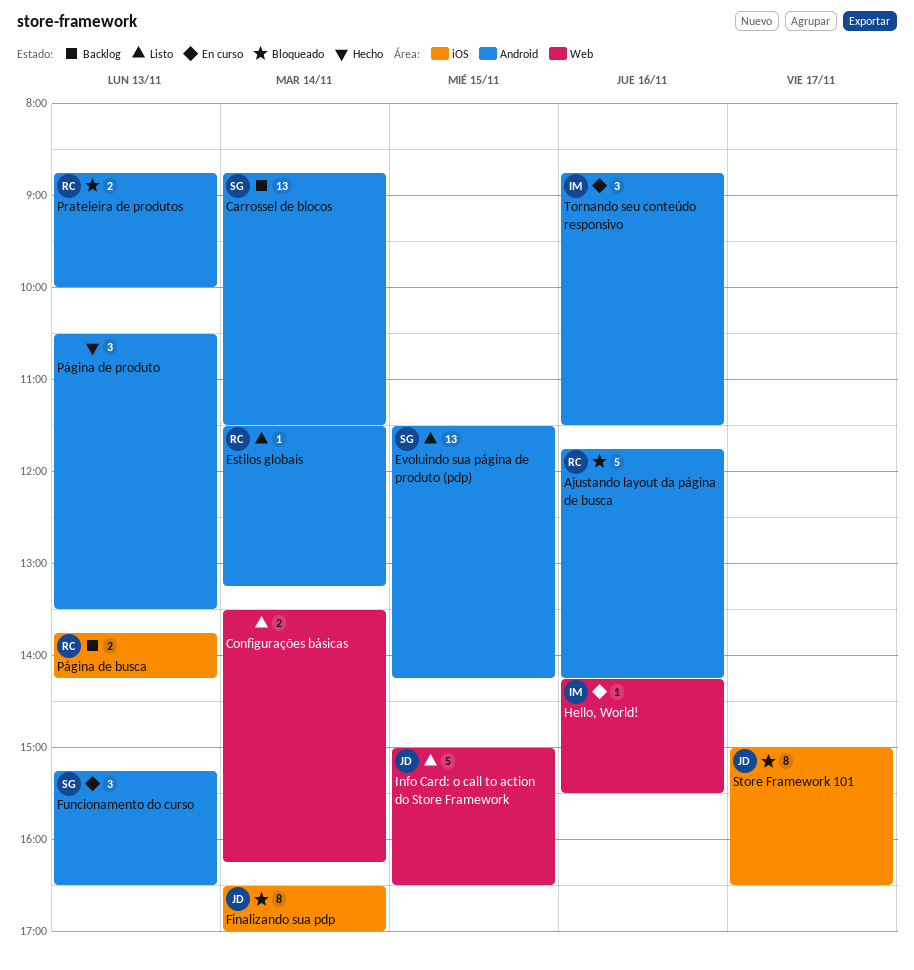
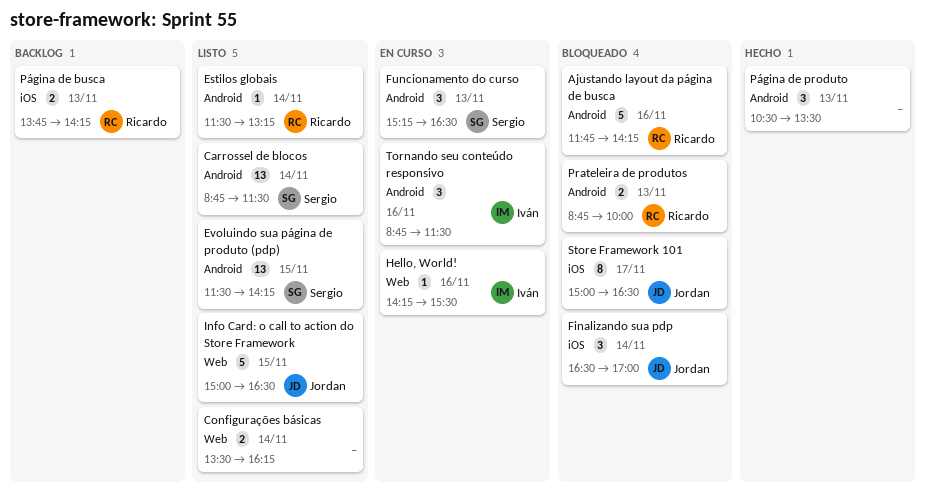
Carrossel de blocos, status: Backlog -> Listo
Finalizando sua pdp, estimate: 8 -> 3

